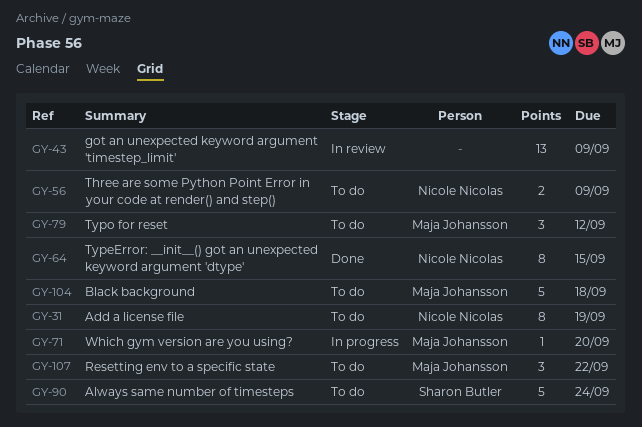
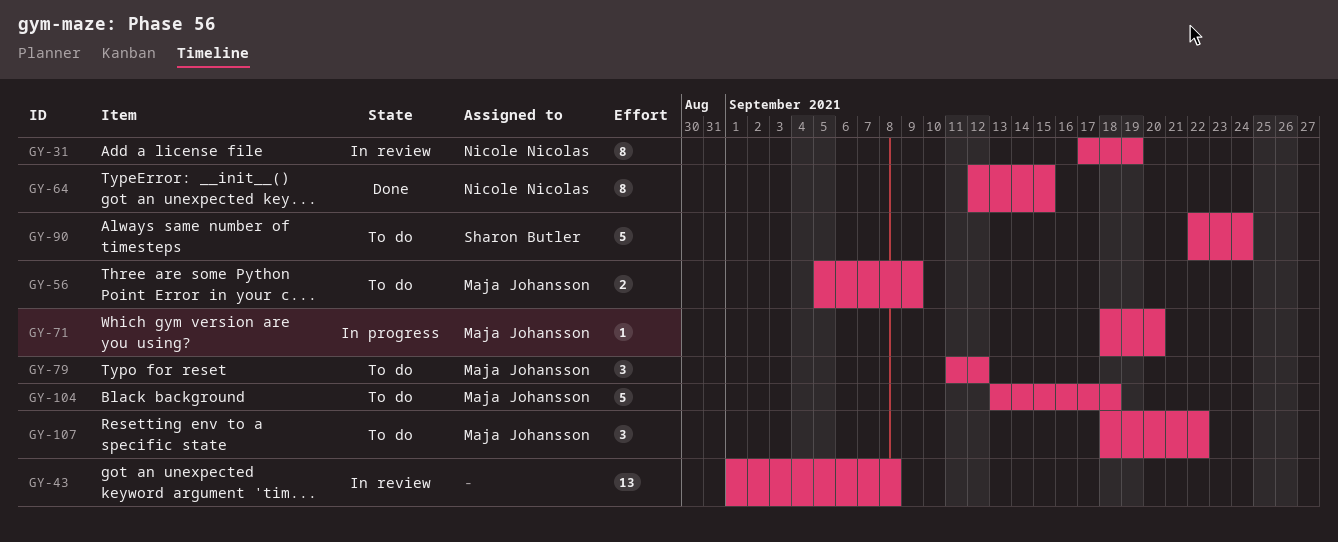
GY-31, status: To do -> In review
GY-43, due: Sep 9 -> Sep 8
GY-56, owner: Nicole Nicolas -> Maja Johansson

